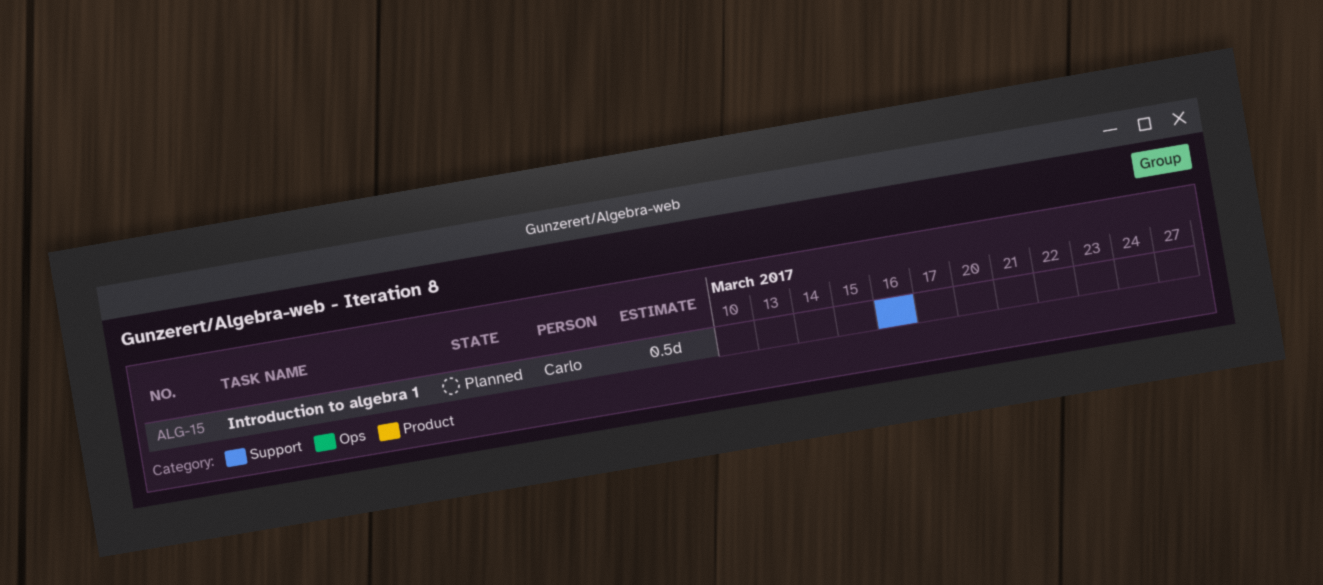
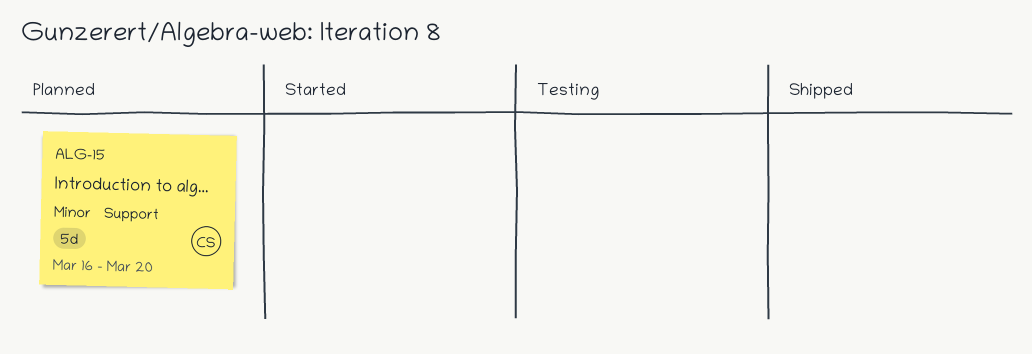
ALG-15, estimate: 0.5d -> 5d
ALG-15, due: Mar 16 -> Mar 20

